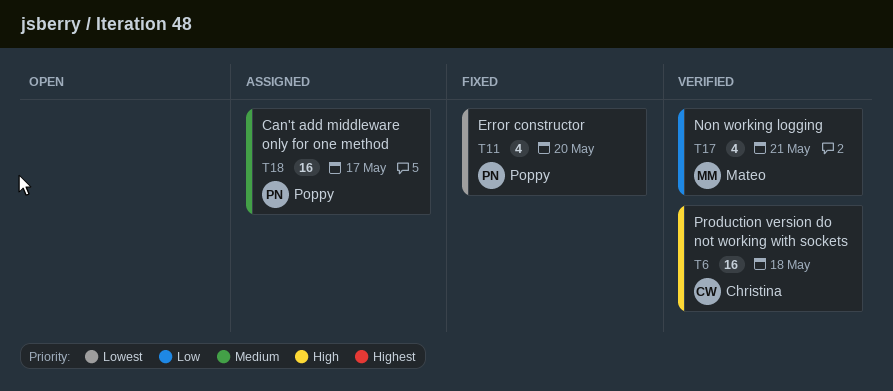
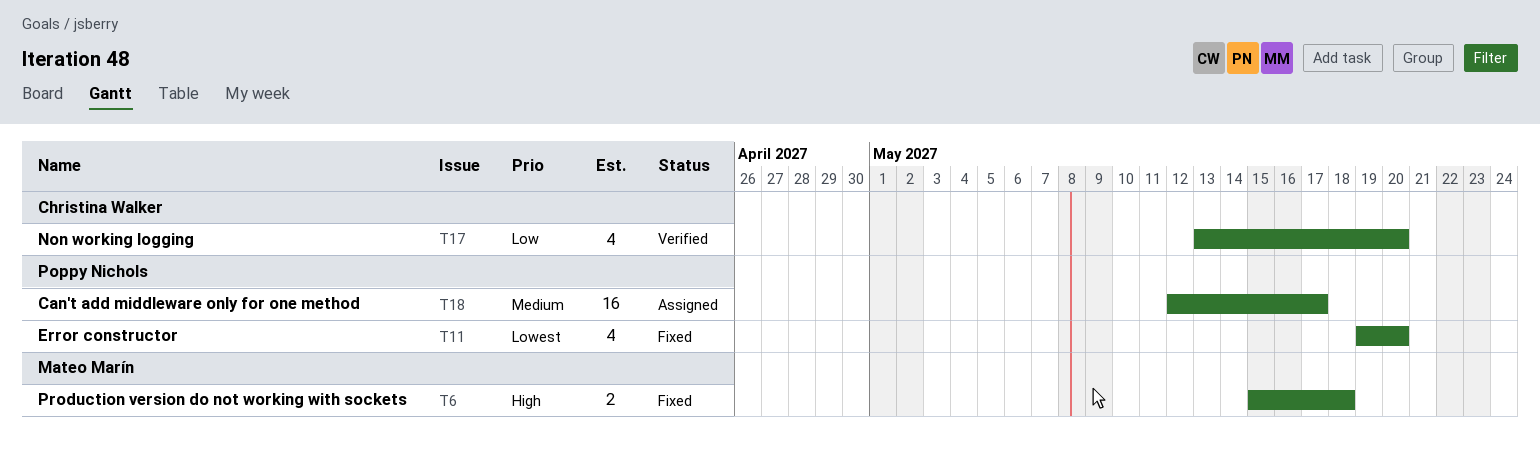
T6, status: Verified -> Fixed
T6, owner: Christina Walker -> Mateo Marín
T6, estimate: 16 -> 2
T17, owner: Mateo Marín -> Christina Walker
T17, due: May 21 -> May 20

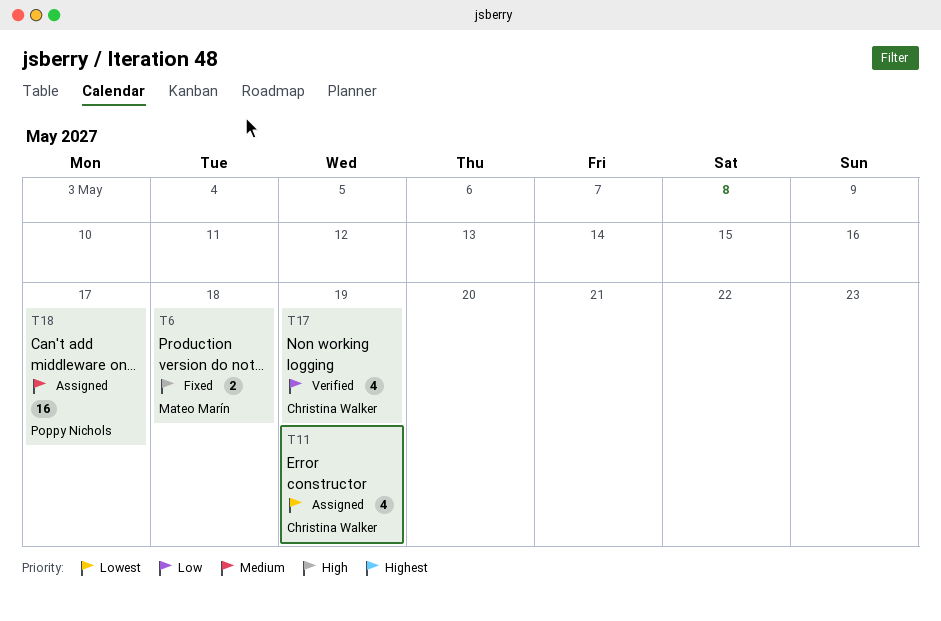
T11, status: Fixed -> Assigned
T11, owner: Poppy Nichols -> Christina Walker
T11, due: May 20 -> May 19
T17, due: May 20 -> May 19

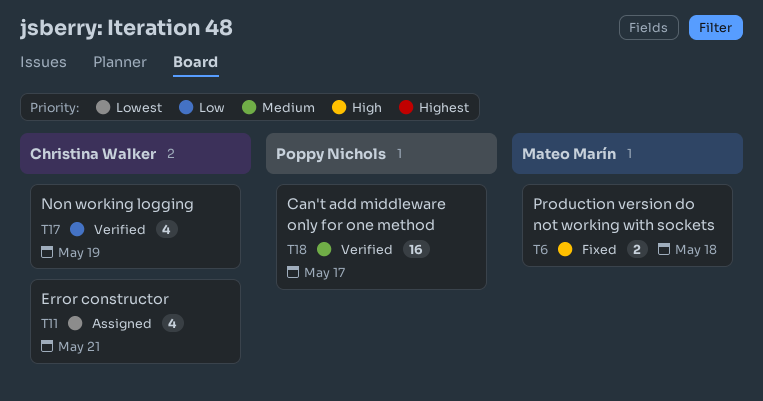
T11, due: May 19 -> May 21
T18, status: Assigned -> Verified

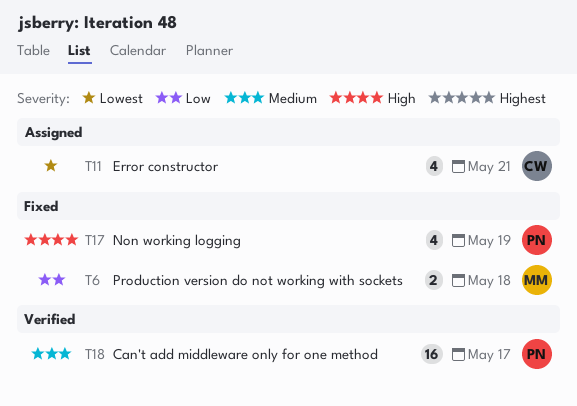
T6, priority: High -> Low
T17, status: Verified -> Fixed
T17, owner: Christina Walker -> Poppy Nichols
T17, priority: Low -> High

